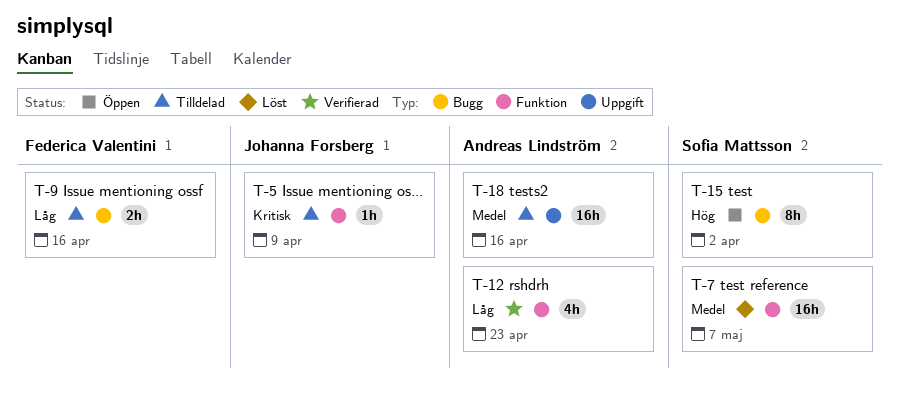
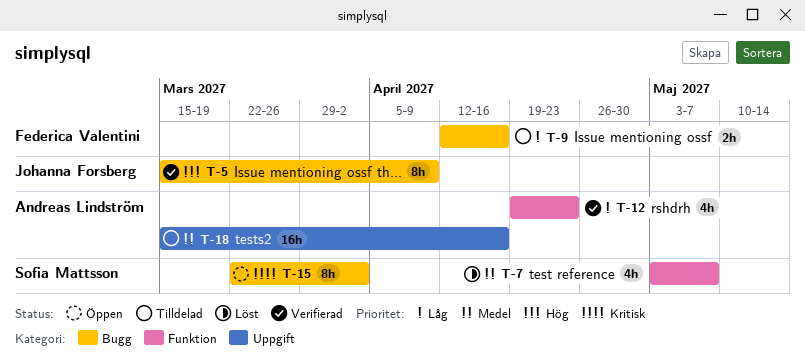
T-5, status: Tilldelad -> Verifierad
T-5, priority: Kritisk -> Hög
T-5, label: Funktion -> Bugg
T-5, estimate: 1h -> 8h
T-7, estimate: 16h -> 4h
T-15, priority: Hög -> Kritisk

